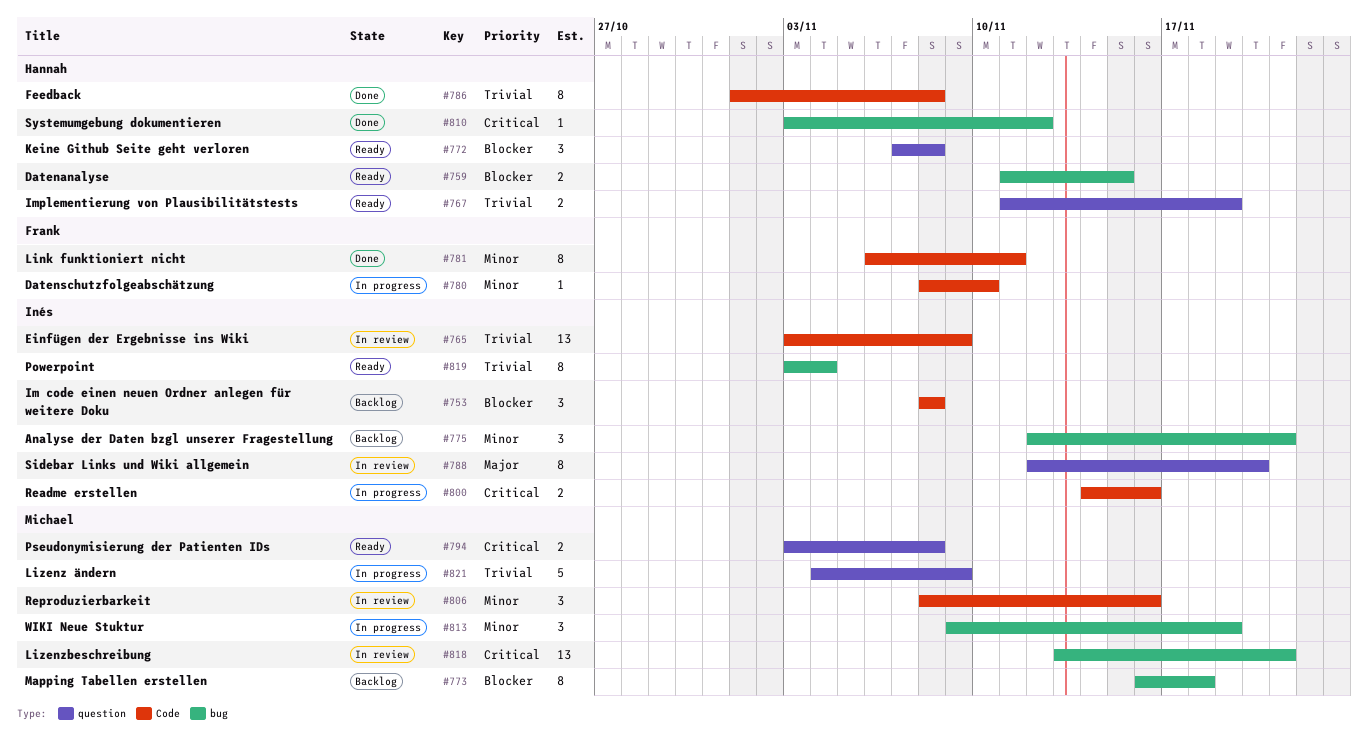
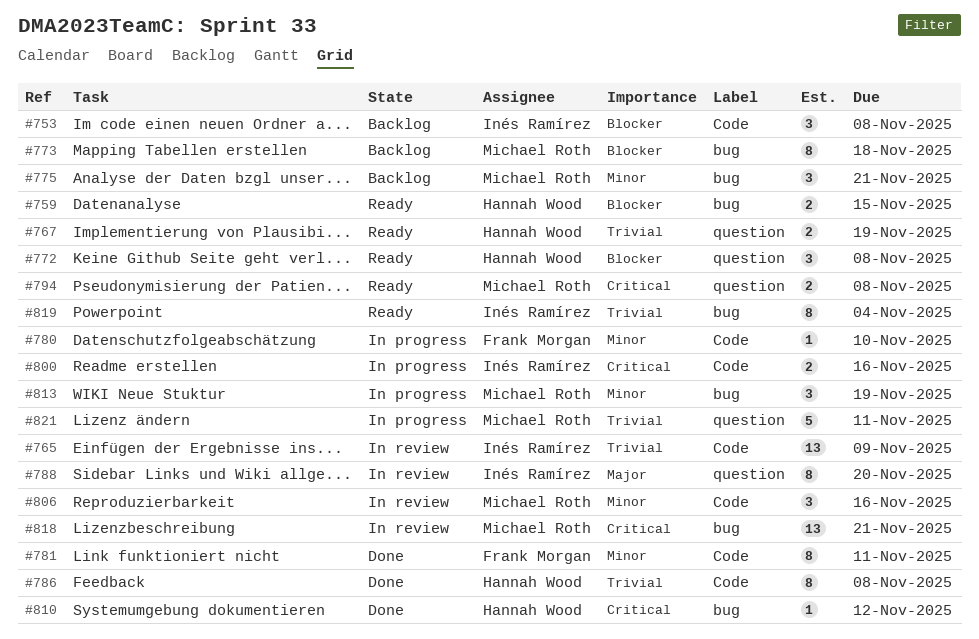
#775, owner: Inés Ramírez -> Michael Roth
#821, due: Nov 9 -> Nov 11

